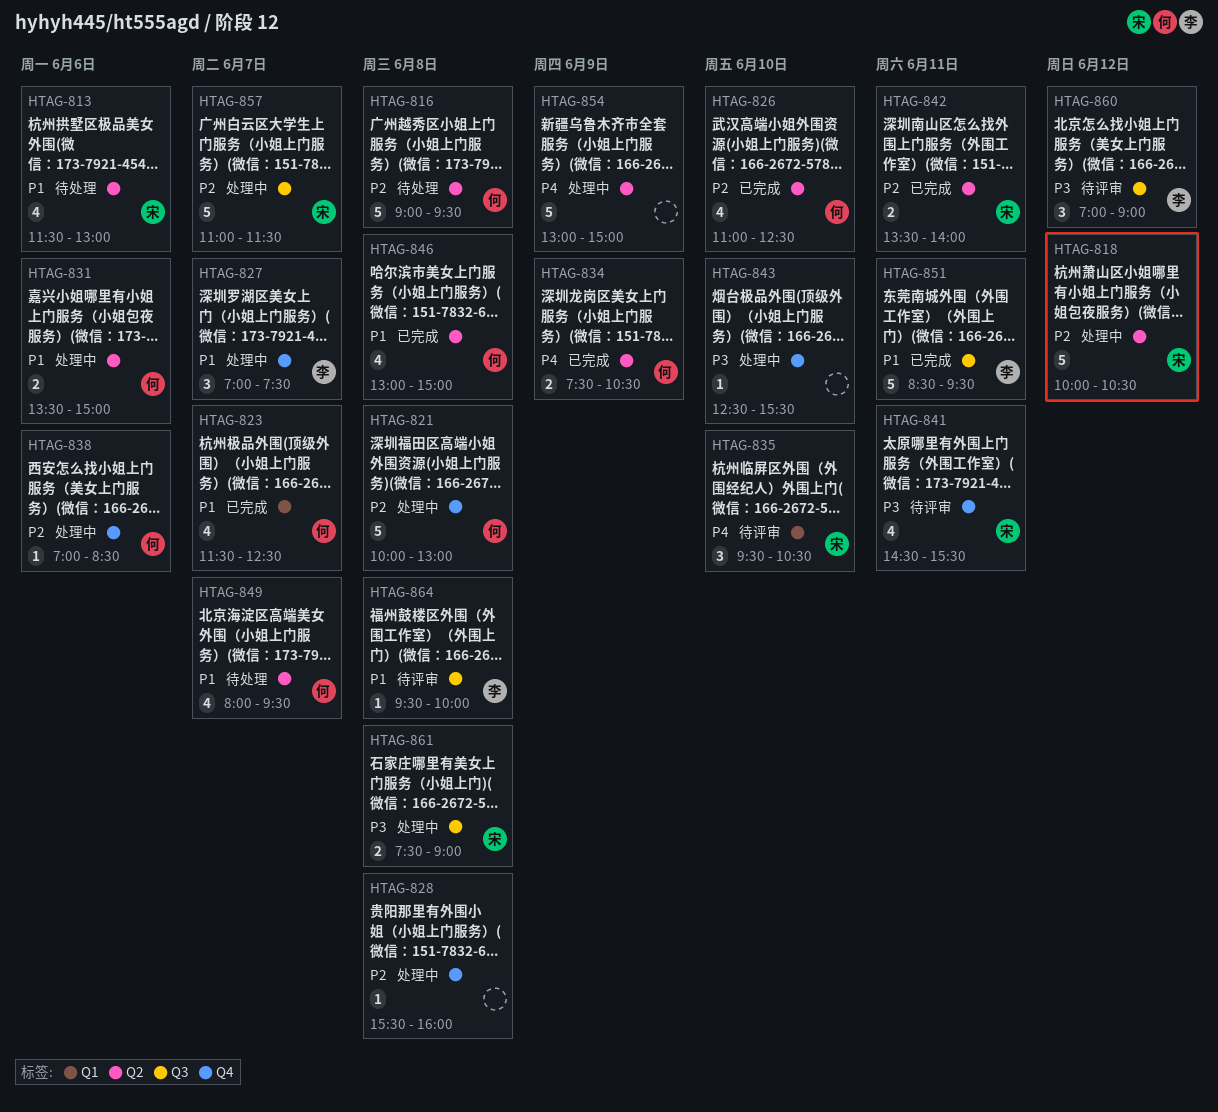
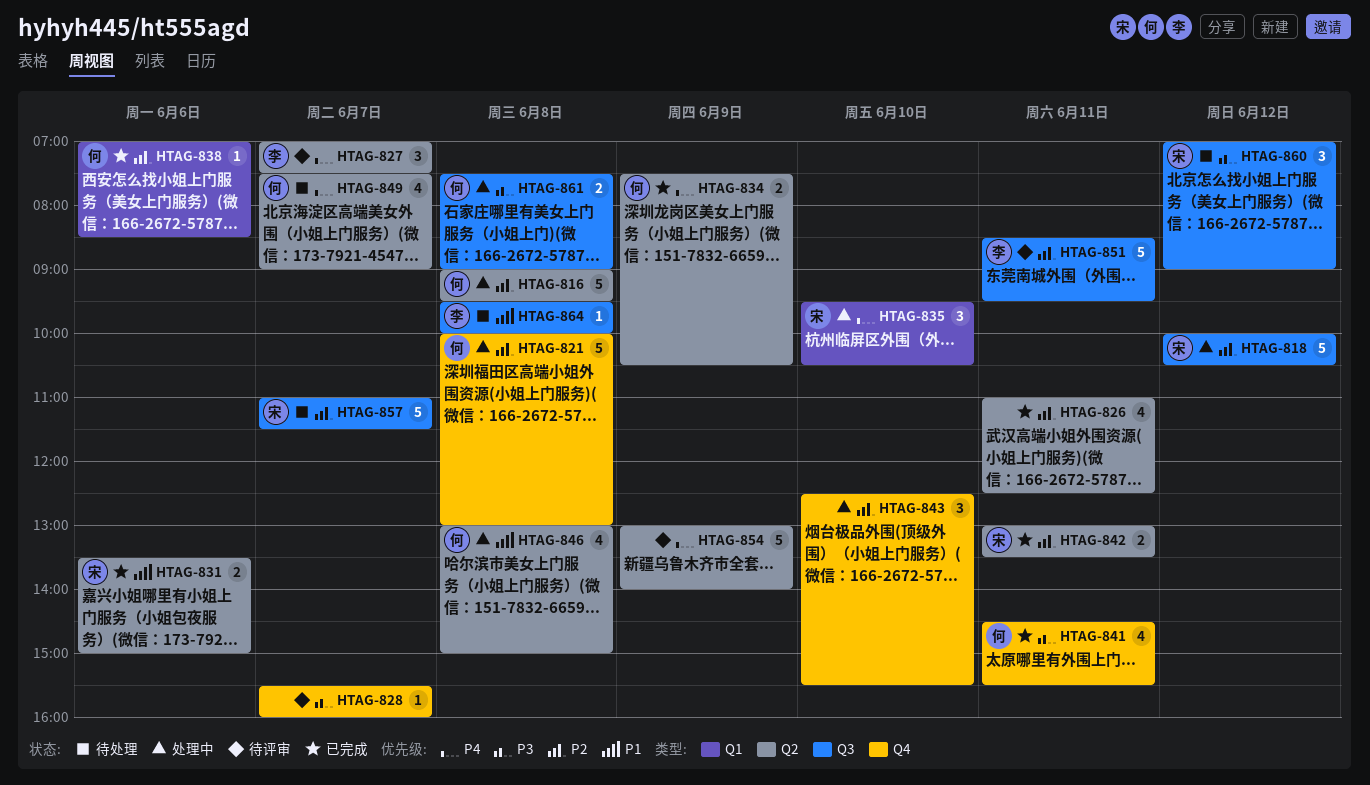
HTAG-813: present -> none
HTAG-816, status: 待处理 -> 处理中
HTAG-818, label: Q2 -> Q3
HTAG-823: present -> none
HTAG-826, owner: 何 -> none
HTAG-826, day: Jun 10 -> Jun 11
HTAG-827, status: 处理中 -> 待评审
HTAG-827, priority: P1 -> P4
HTAG-827, label: Q4 -> Q2
HTAG-828, status: 处理中 -> 待评审
HTAG-828, priority: P2 -> P3
HTAG-828, day: Jun 8 -> Jun 7
HTAG-831, status: 处理中 -> 已完成
HTAG-831, owner: 何 -> 宋
HTAG-835, status: 待评审 -> 处理中
HTAG-838, status: 处理中 -> 已完成
HTAG-838, label: Q4 -> Q1
HTAG-841, status: 待评审 -> 已完成
HTAG-841, owner: 宋 -> 何
HTAG-842, begins: 13:30 -> 13:00
HTAG-842, ends: 14:00 -> 13:30
HTAG-843, priority: P3 -> P2
HTAG-843, estimate: 1 -> 3
HTAG-846, status: 已完成 -> 处理中
HTAG-849, priority: P1 -> P4
HTAG-849, begins: 08:00 -> 07:30
HTAG-849, ends: 09:30 -> 09:00
HTAG-851, status: 已完成 -> 待评审
HTAG-851, priority: P1 -> P2
HTAG-854, status: 处理中 -> 待评审
HTAG-854, ends: 15:00 -> 14:00
HTAG-857, status: 处理中 -> 待处理
HTAG-860, status: 待评审 -> 待处理
HTAG-860, owner: 李 -> 宋
HTAG-861, owner: 宋 -> 何
HTAG-864, status: 待评审 -> 待处理

